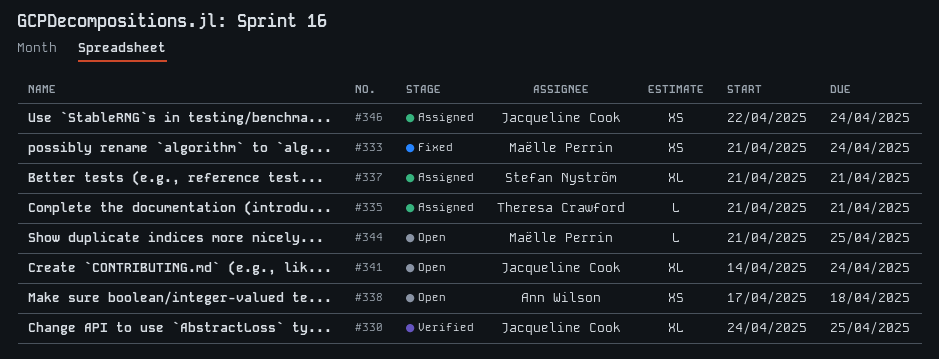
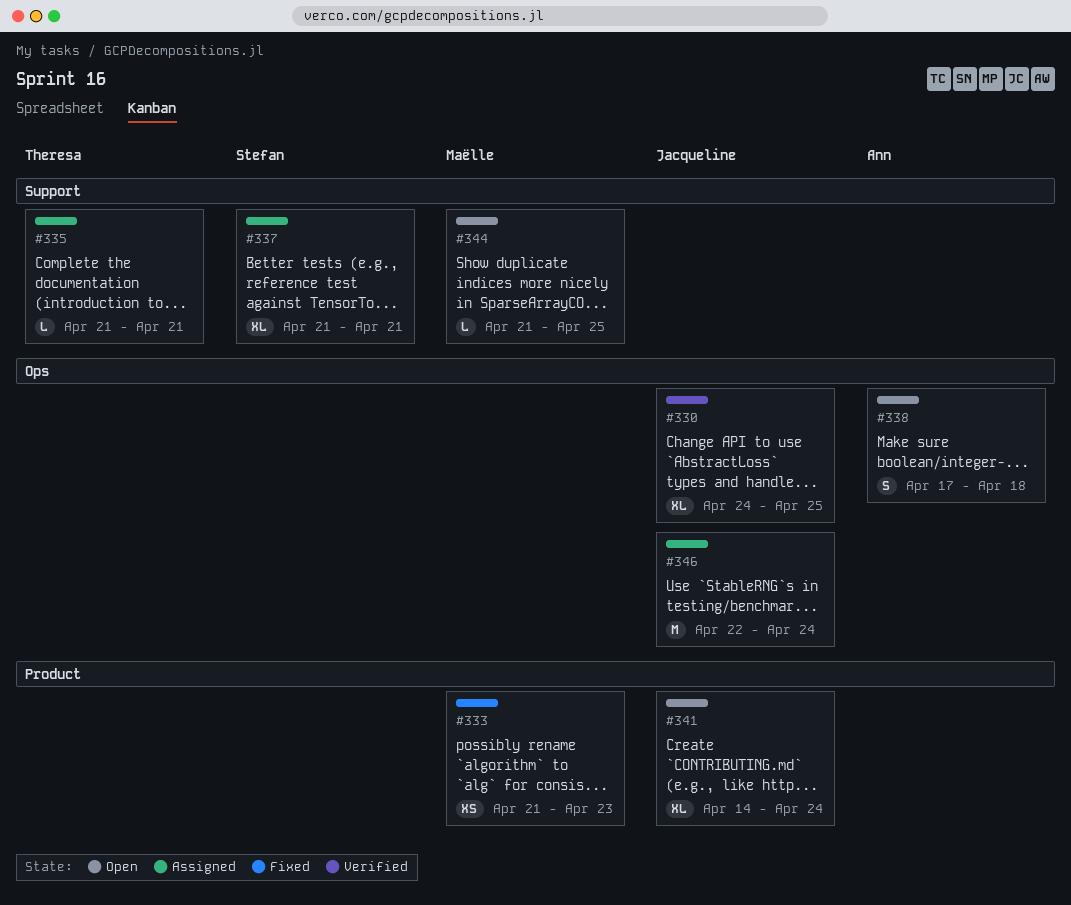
#333, due: Apr 24 -> Apr 23
#338, estimate: XS -> S
#346, estimate: XS -> M

